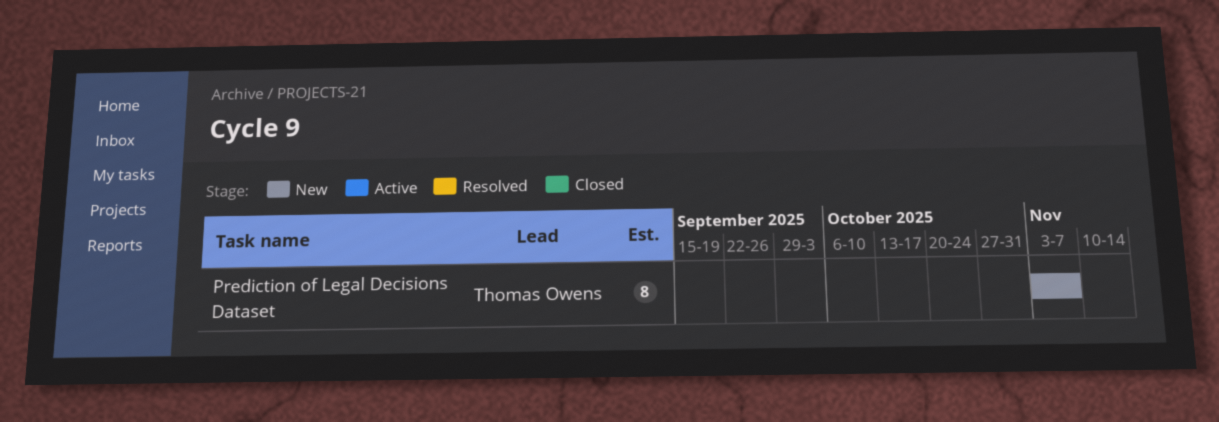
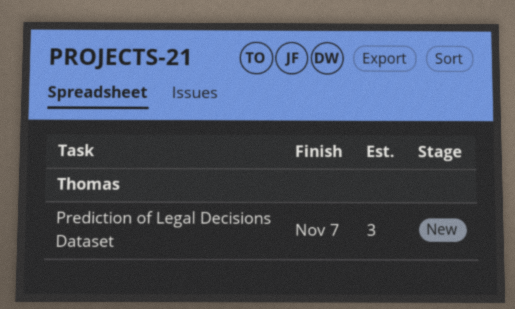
Prediction of Legal Decisions Dataset, estimate: 8 -> 3

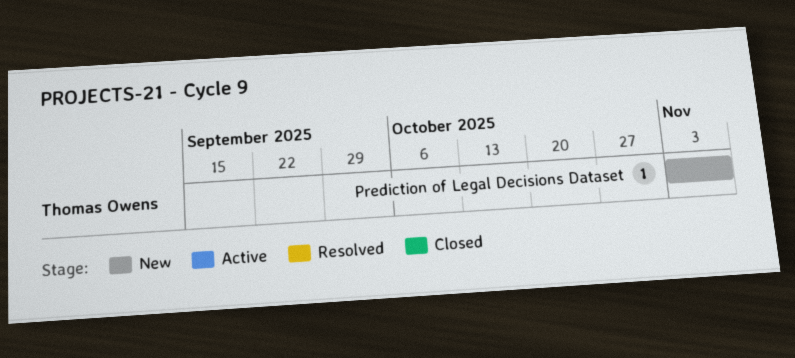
Prediction of Legal Decisions Dataset, estimate: 3 -> 1

